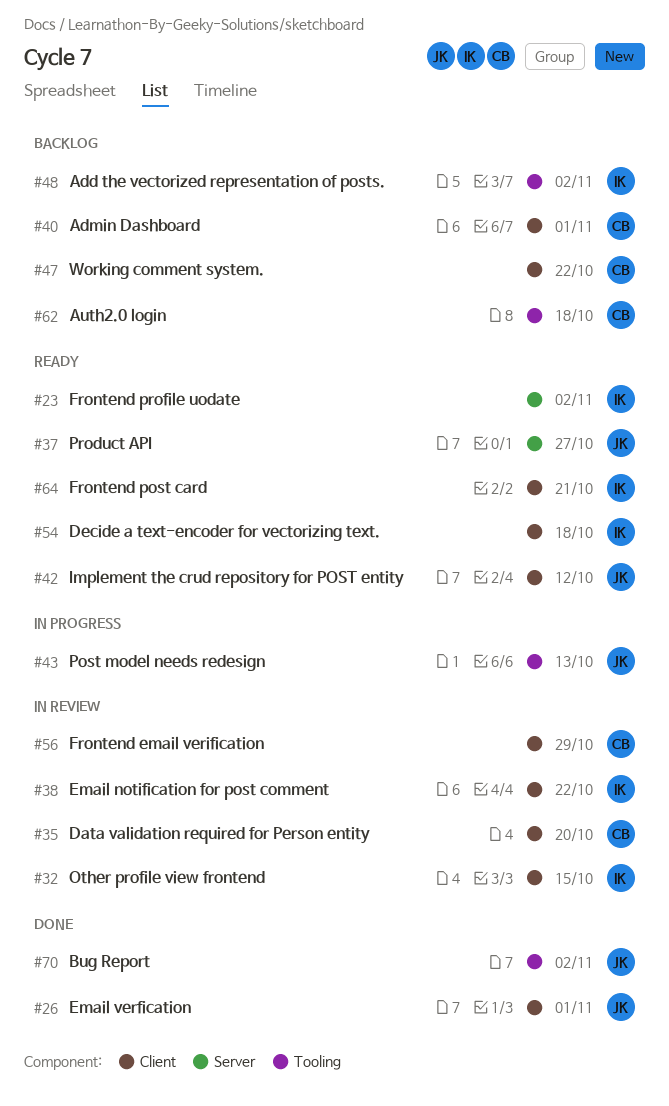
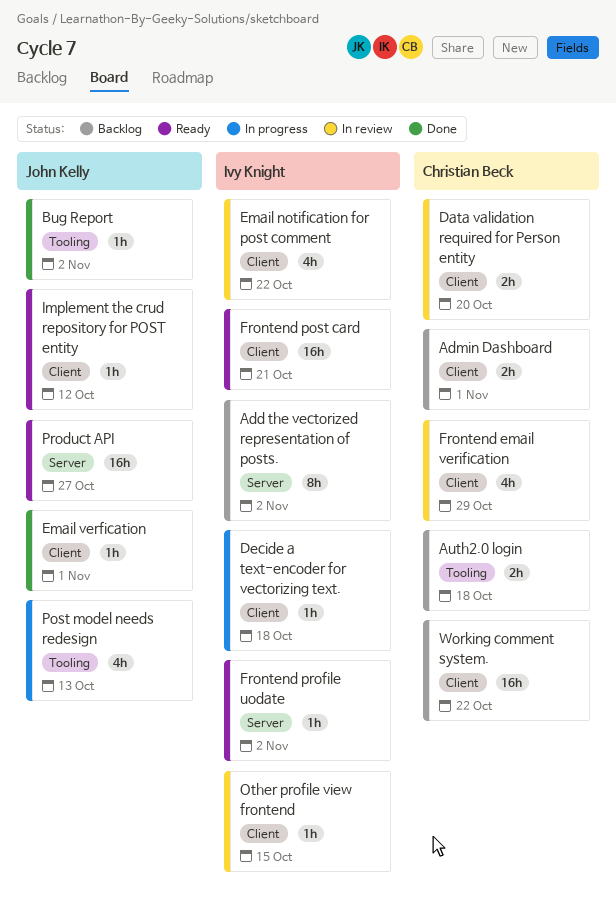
Add the vectorized representation of posts., label: Tooling -> Server
Decide a text-encoder for vectorizing text., status: Ready -> In progress

